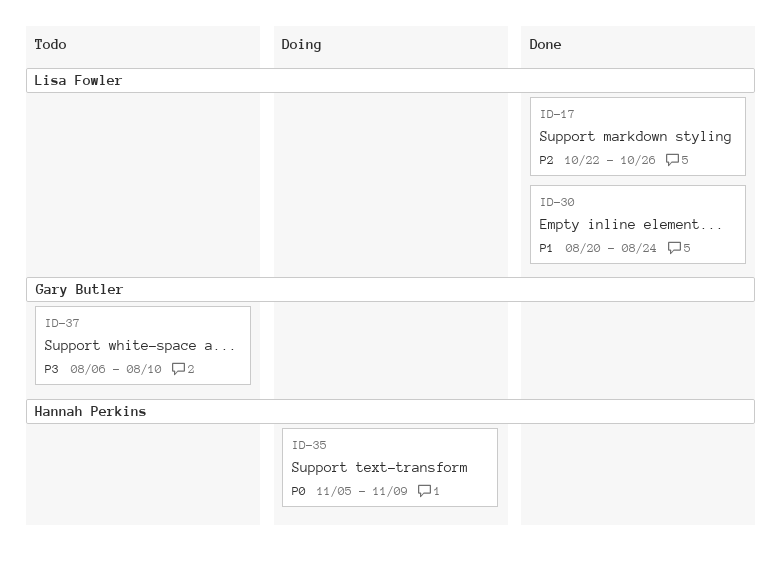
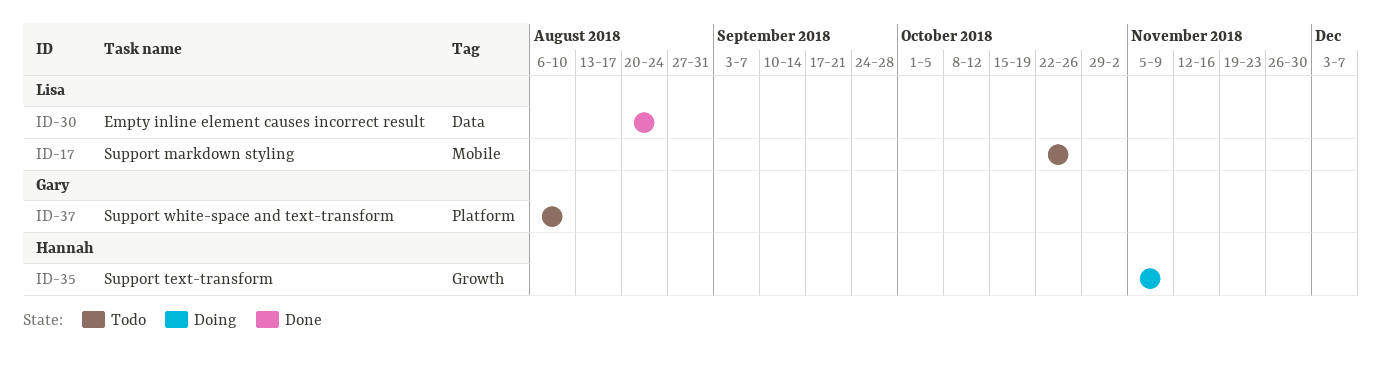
ID-17, status: Done -> Todo

